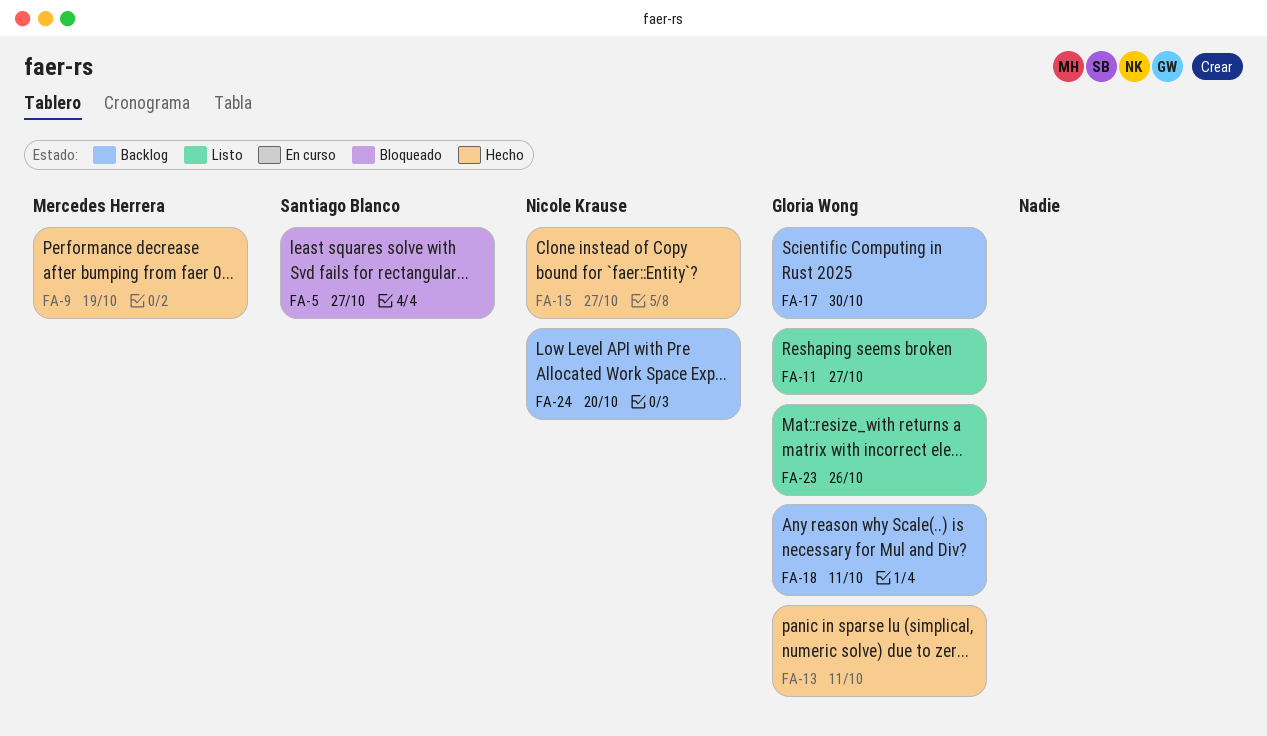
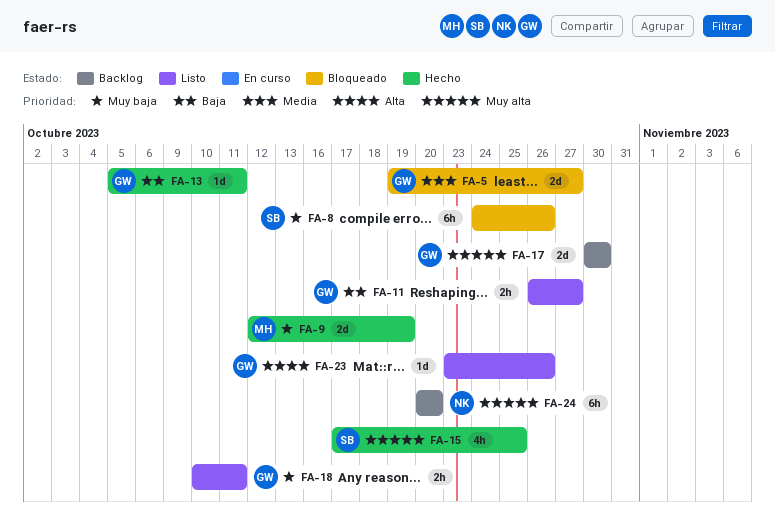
FA-5, owner: Santiago Blanco -> Gloria Wong
FA-8: none -> present
FA-15, owner: Nicole Krause -> Santiago Blanco
FA-15, due: Oct 27 -> Oct 25
FA-18, status: Backlog -> Listo

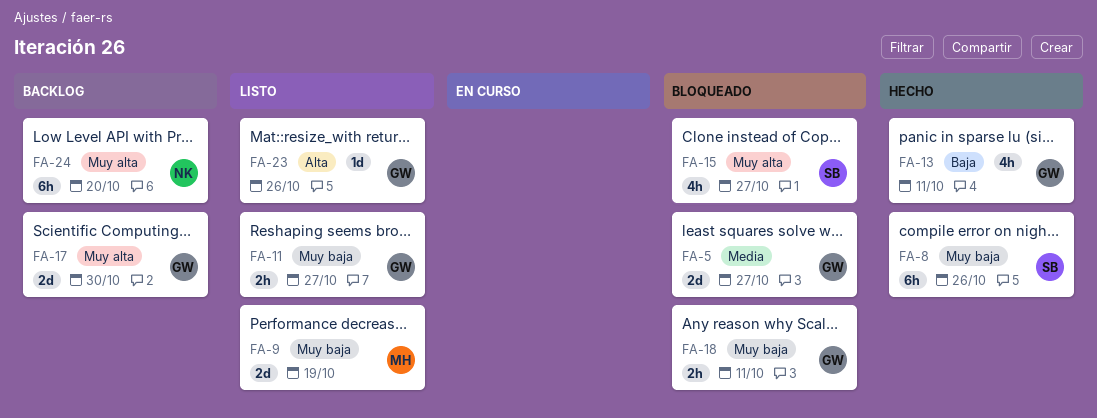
FA-8, status: Bloqueado -> Hecho
FA-9, status: Hecho -> Listo
FA-11, priority: Baja -> Muy baja
FA-13, estimate: 1d -> 4h
FA-15, status: Hecho -> Bloqueado
FA-15, due: Oct 25 -> Oct 27
FA-18, status: Listo -> Bloqueado

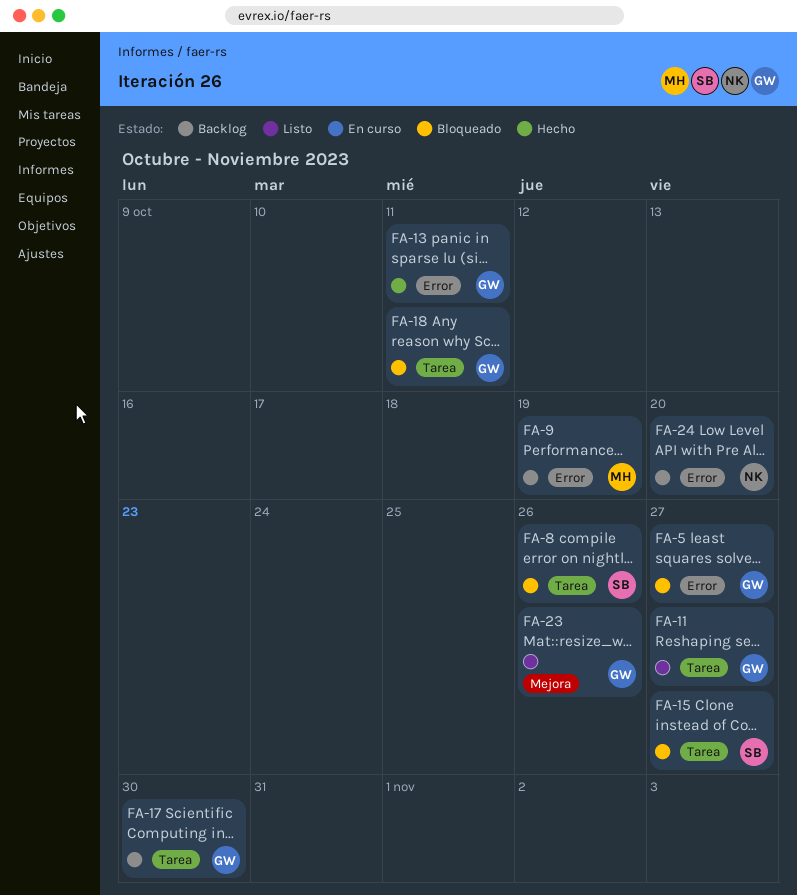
FA-8, status: Hecho -> Bloqueado
FA-9, status: Listo -> Backlog

